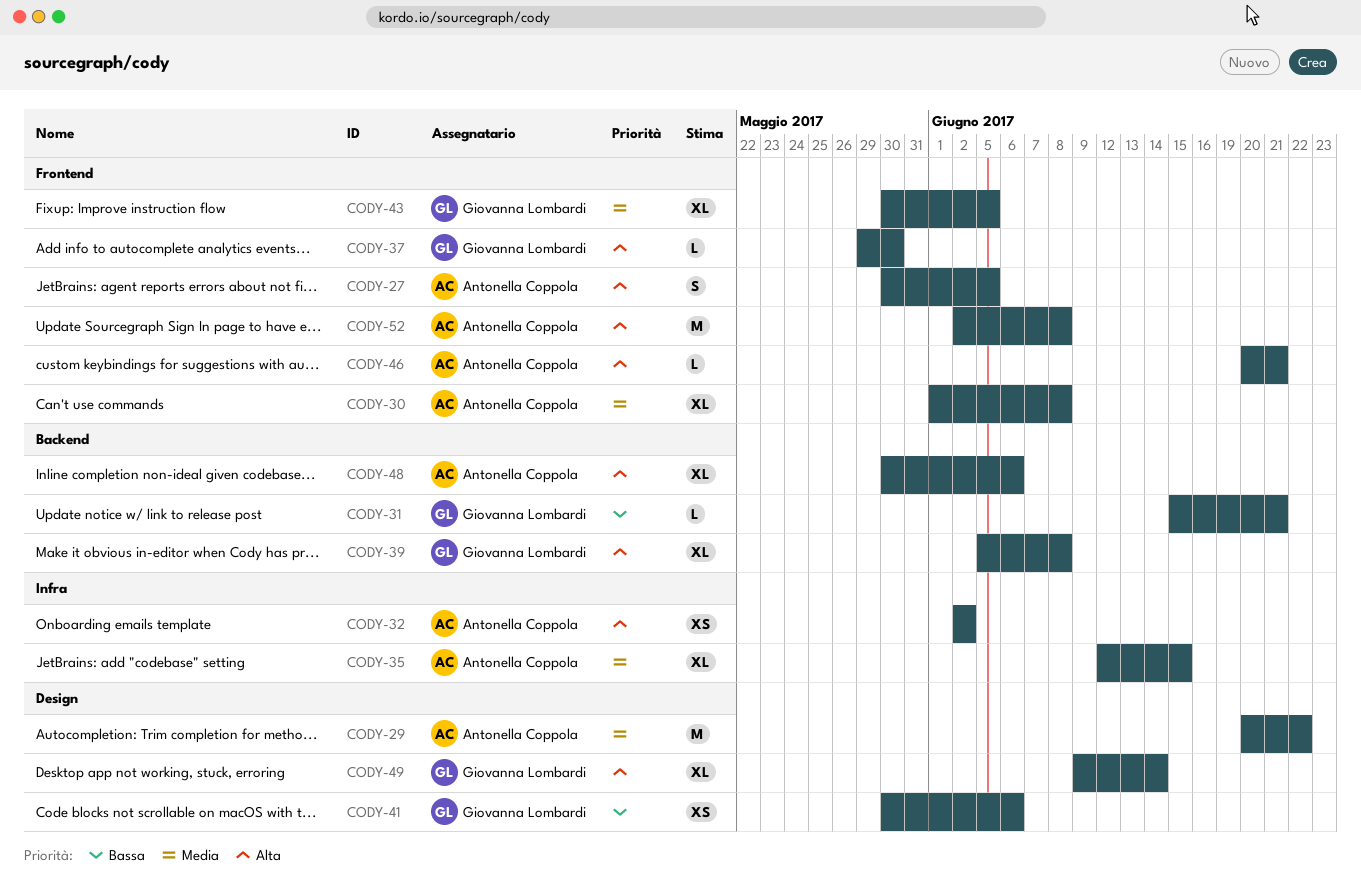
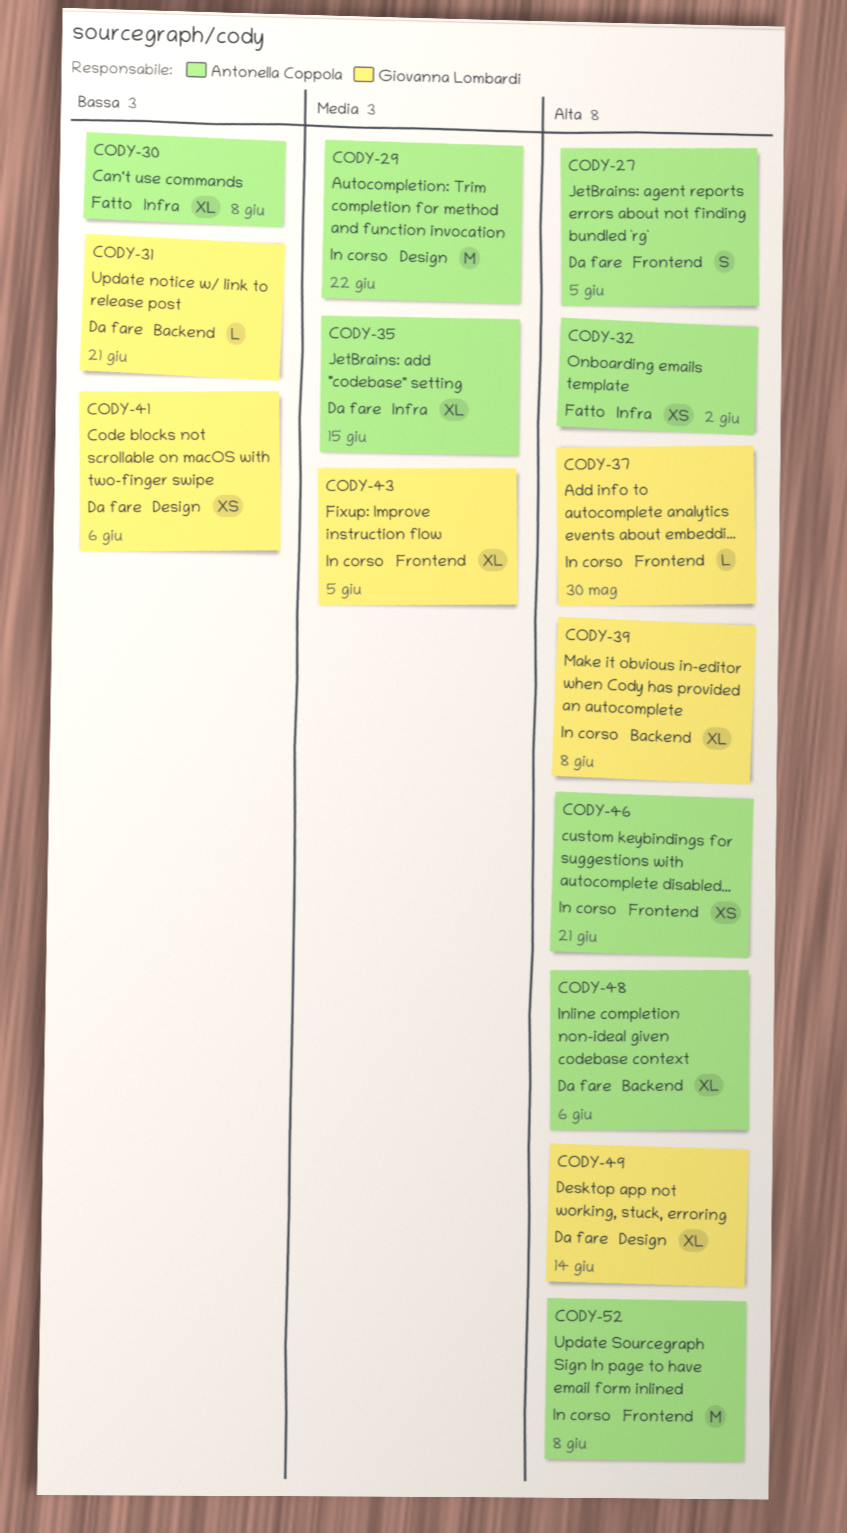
CODY-30, priority: Media -> Bassa
CODY-30, label: Frontend -> Infra
CODY-46, estimate: L -> XS

